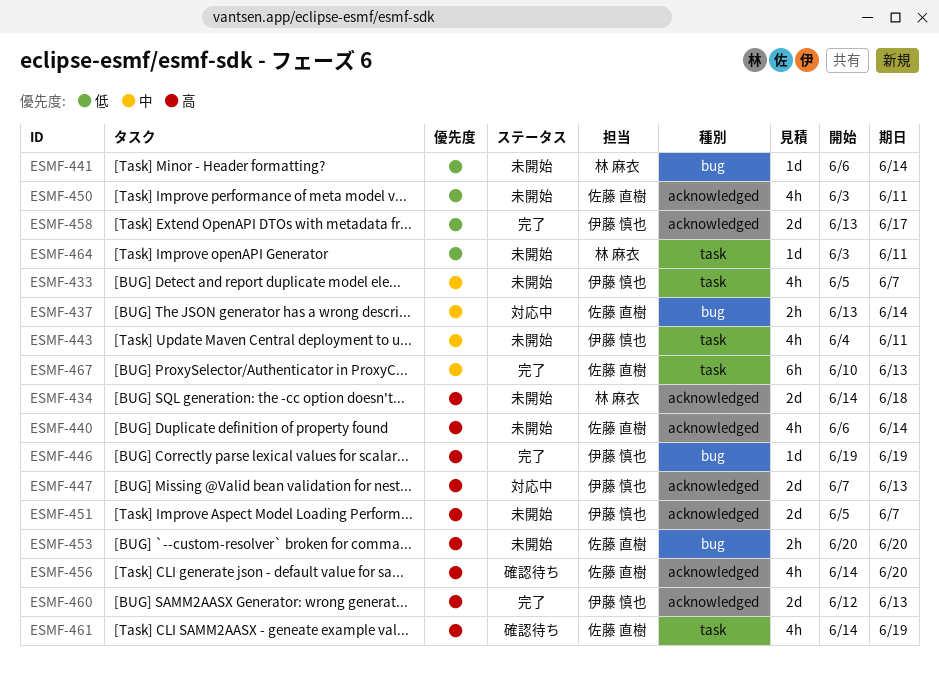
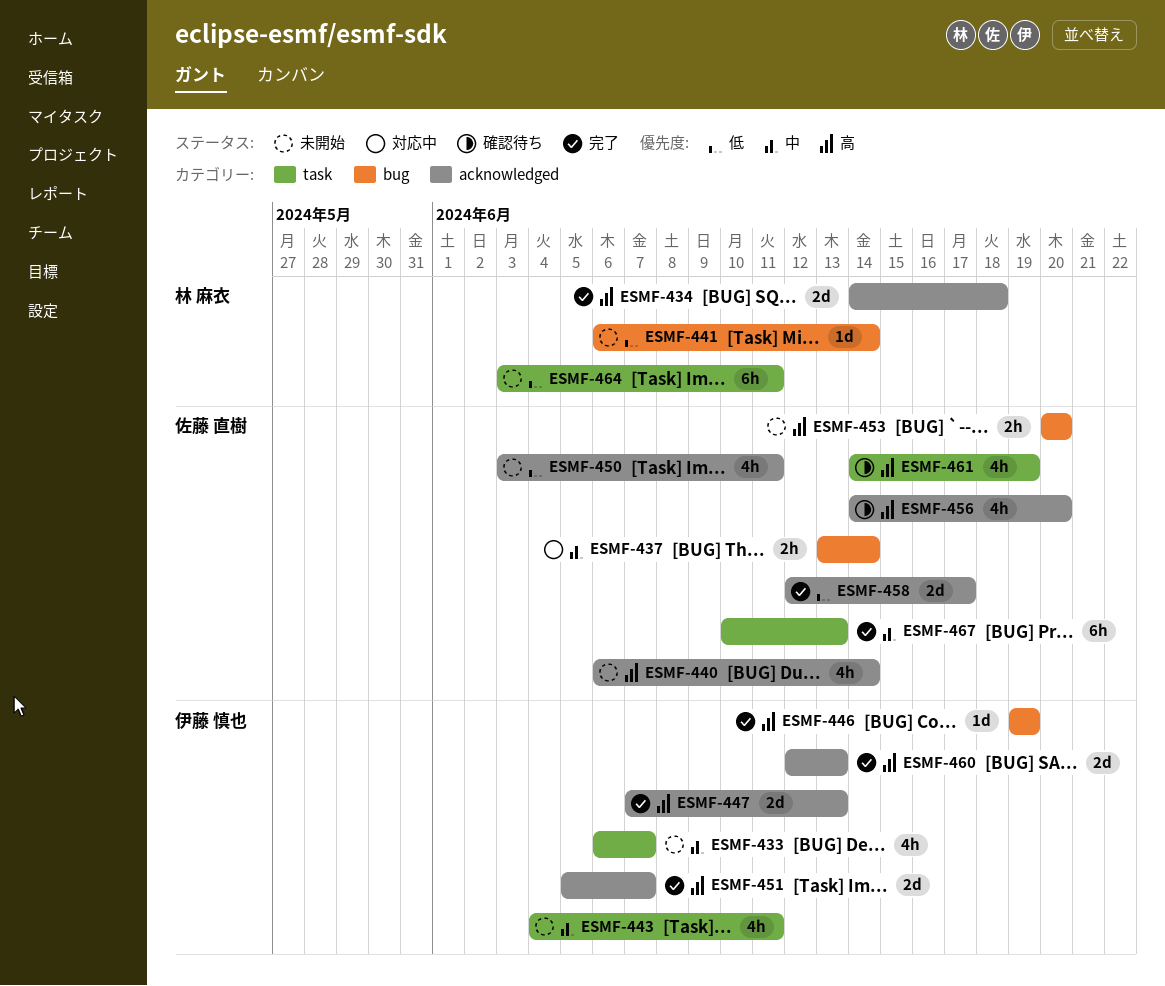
ESMF-433, start: Jun 5 -> Jun 6
ESMF-434, status: 未開始 -> 完了
ESMF-447, status: 対応中 -> 完了
ESMF-451, status: 未開始 -> 完了
ESMF-458, owner: 伊藤 慎也 -> 佐藤 直樹
ESMF-458, start: Jun 13 -> Jun 12
ESMF-464, estimate: 1d -> 6h

